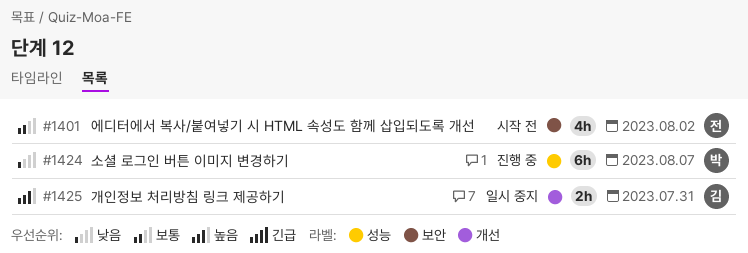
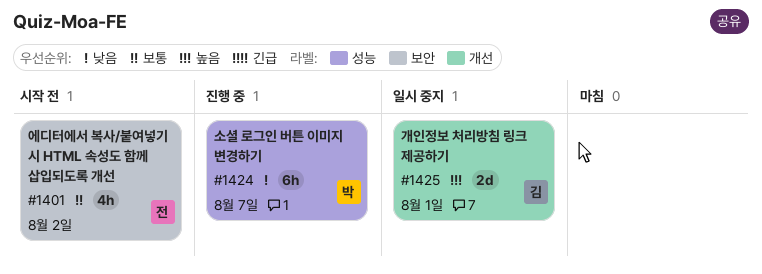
#1425, estimate: 2h -> 2d
#1425, due: Jul 31 -> Aug 1

